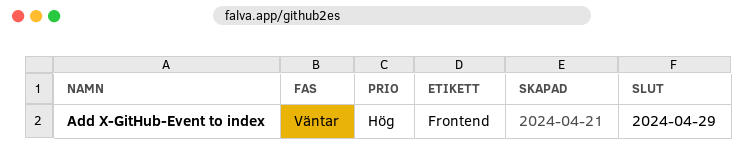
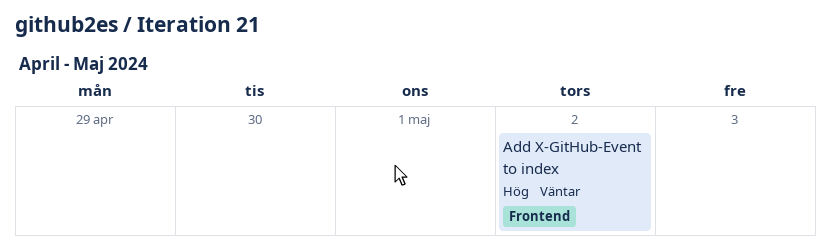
Add X-GitHub-Event to index, due: Apr 29 -> May 2

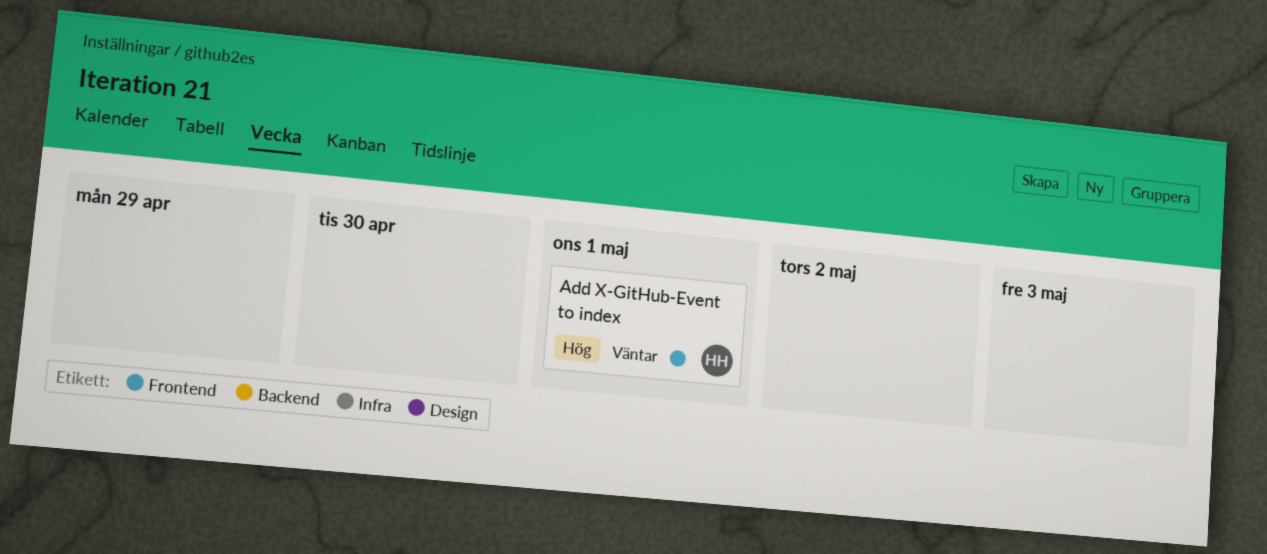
Add X-GitHub-Event to index, due: May 2 -> May 1

